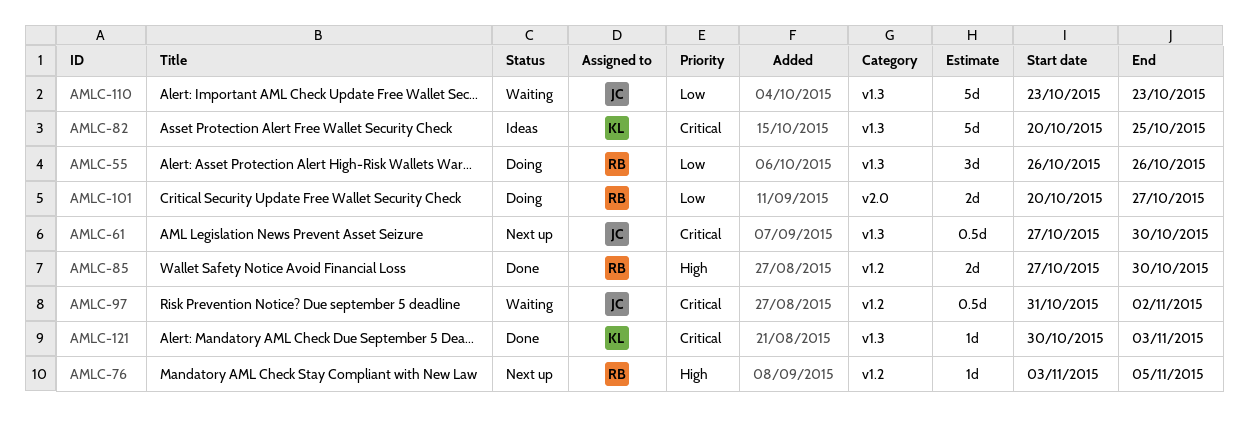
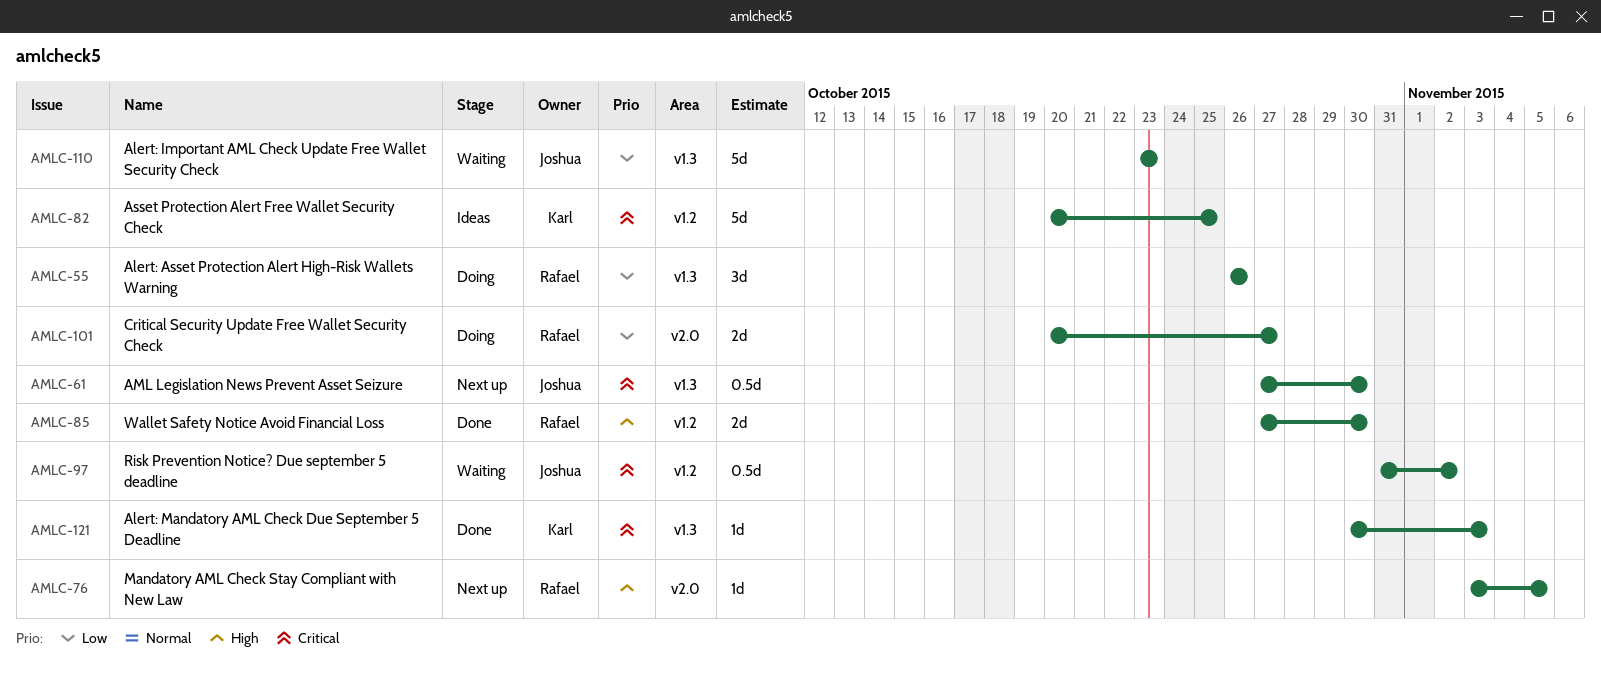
AMLC-76, label: v1.2 -> v2.0
AMLC-82, label: v1.3 -> v1.2

